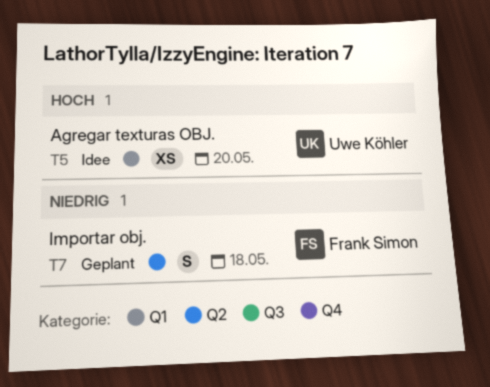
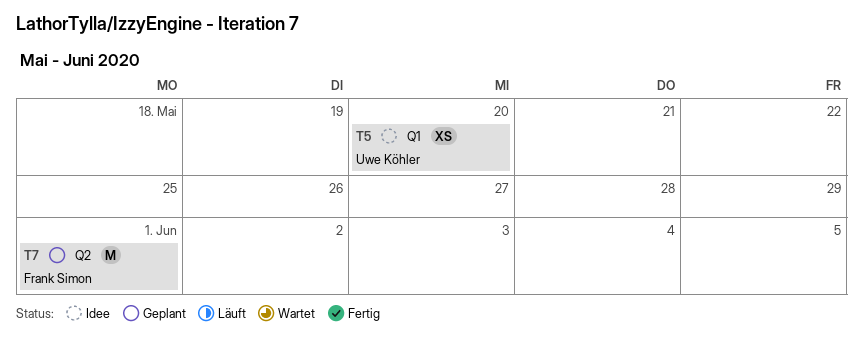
T7, estimate: S -> M
T7, due: May 18 -> Jun 1

